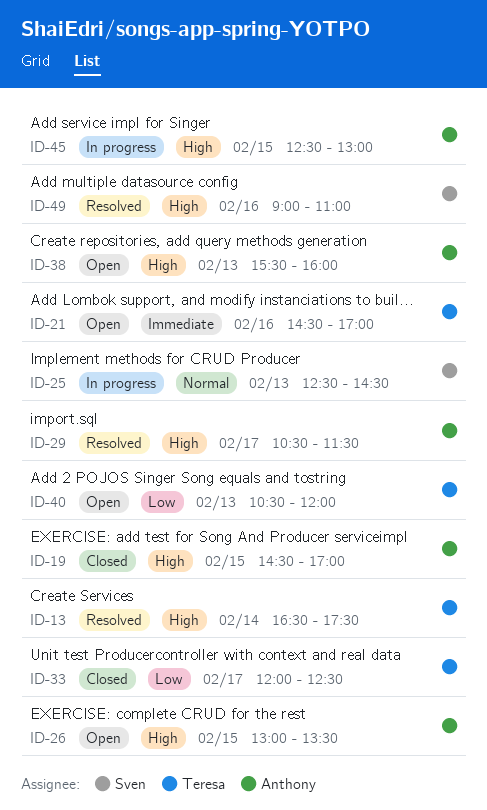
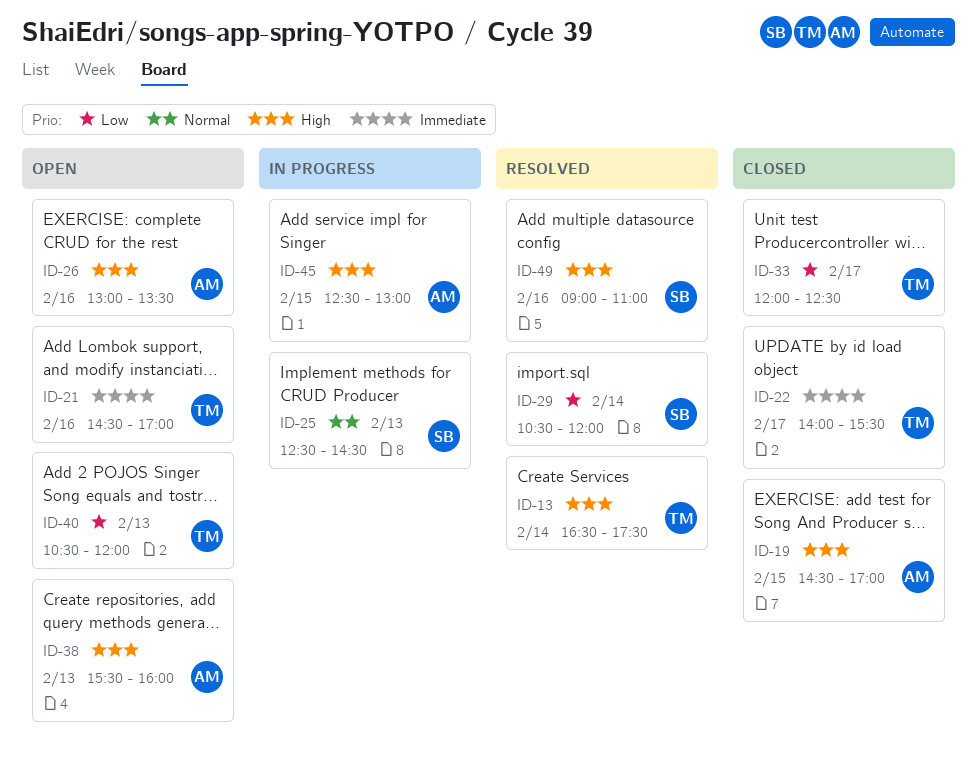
ID-22: none -> present
ID-26, day: Feb 15 -> Feb 16
ID-29, owner: Anthony -> Sven
ID-29, priority: High -> Low
ID-29, day: Feb 17 -> Feb 14
ID-29, ends: 11:30 -> 12:00

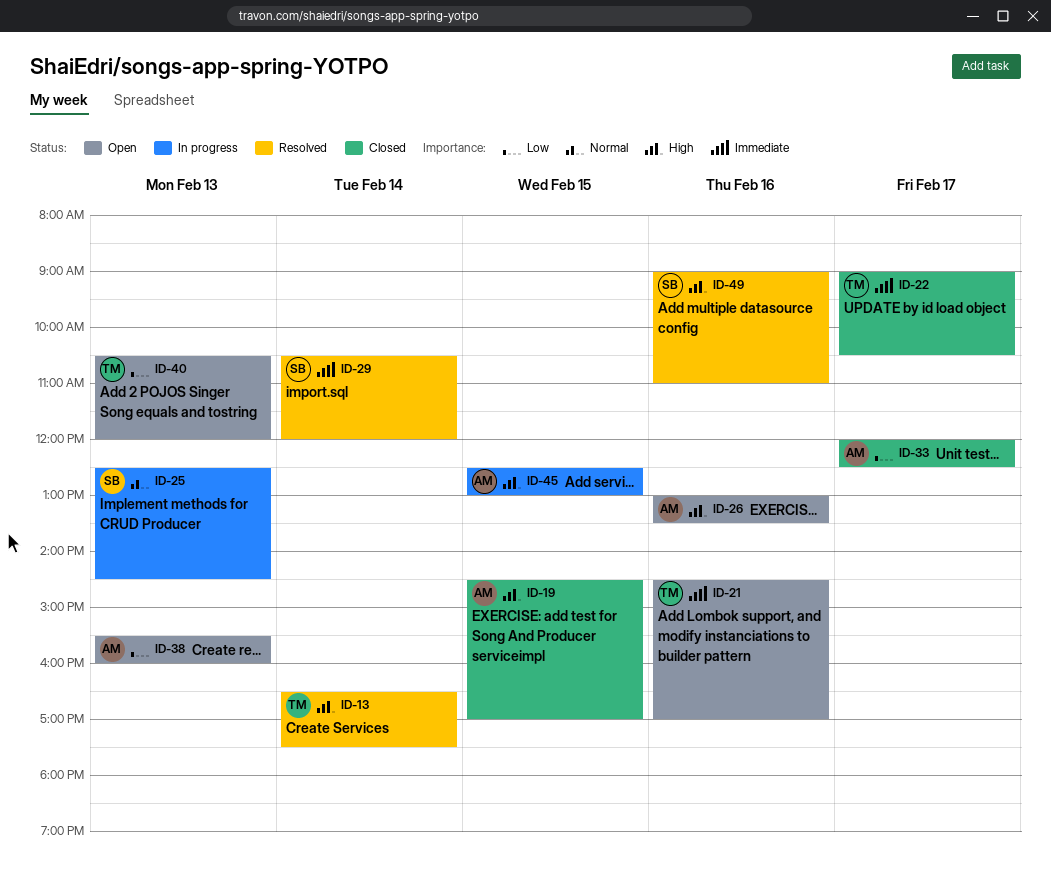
ID-22, begins: 14:00 -> 09:00
ID-22, ends: 15:30 -> 10:30
ID-29, priority: Low -> Immediate
ID-33, owner: TM -> AM
ID-38, priority: High -> Low

